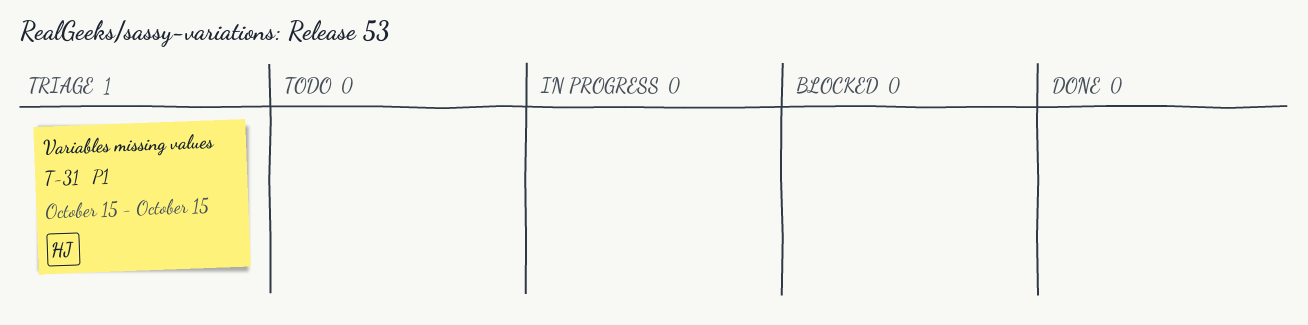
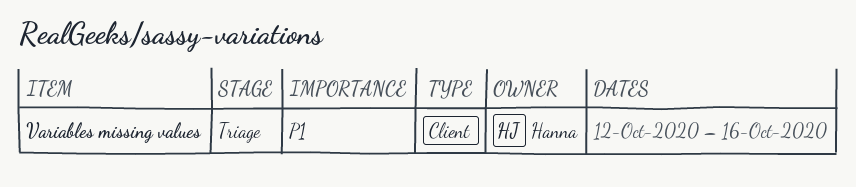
Variables missing values, start: Oct 15 -> Oct 12
Variables missing values, due: Oct 15 -> Oct 16

